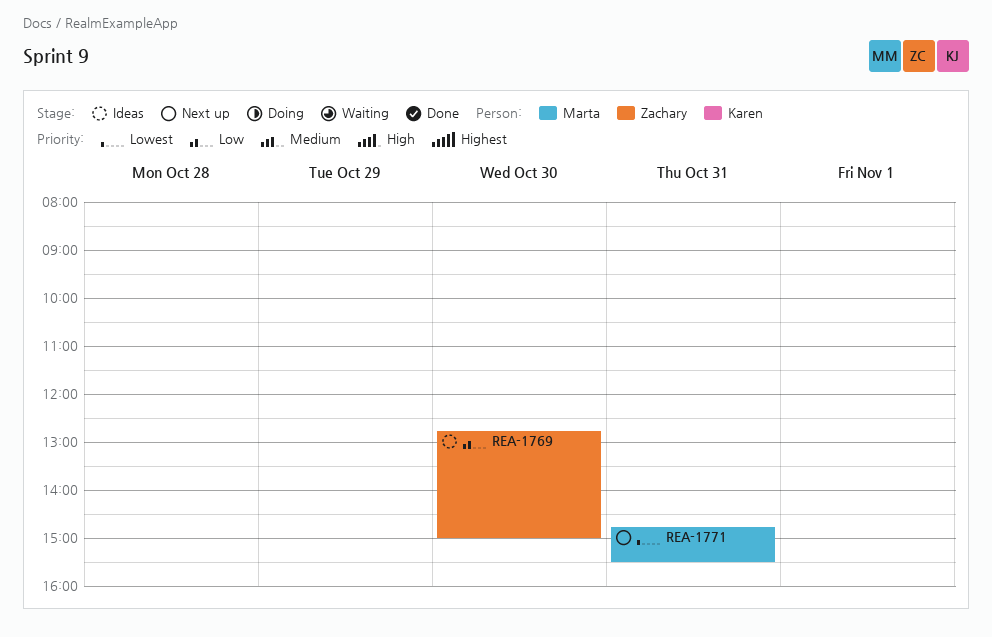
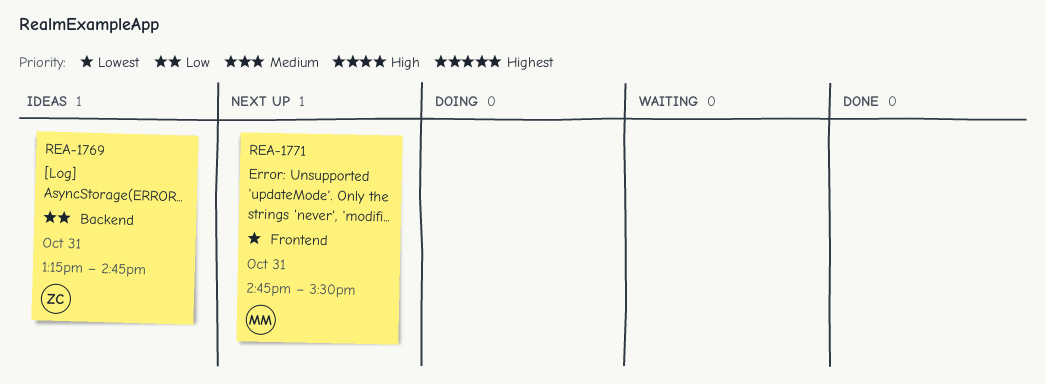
REA-1769, day: Oct 30 -> Oct 31
REA-1769, begins: 12:45 -> 13:15
REA-1769, ends: 15:00 -> 14:45

